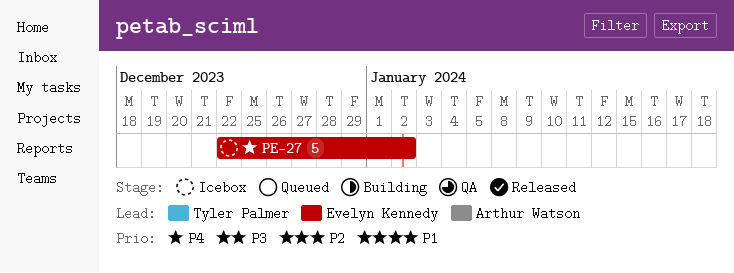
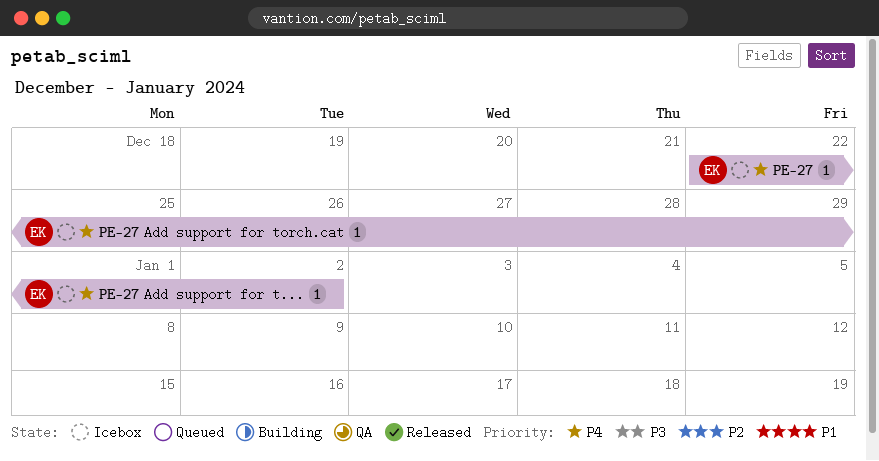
PE-27, estimate: 5 -> 1

